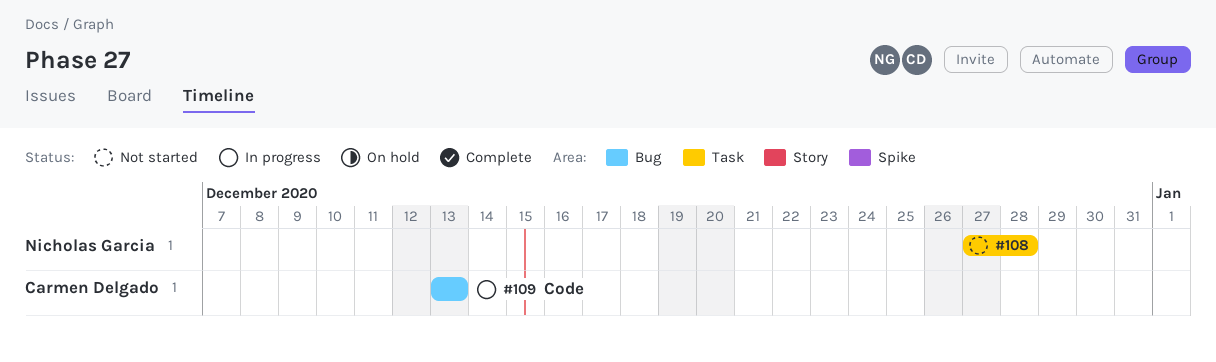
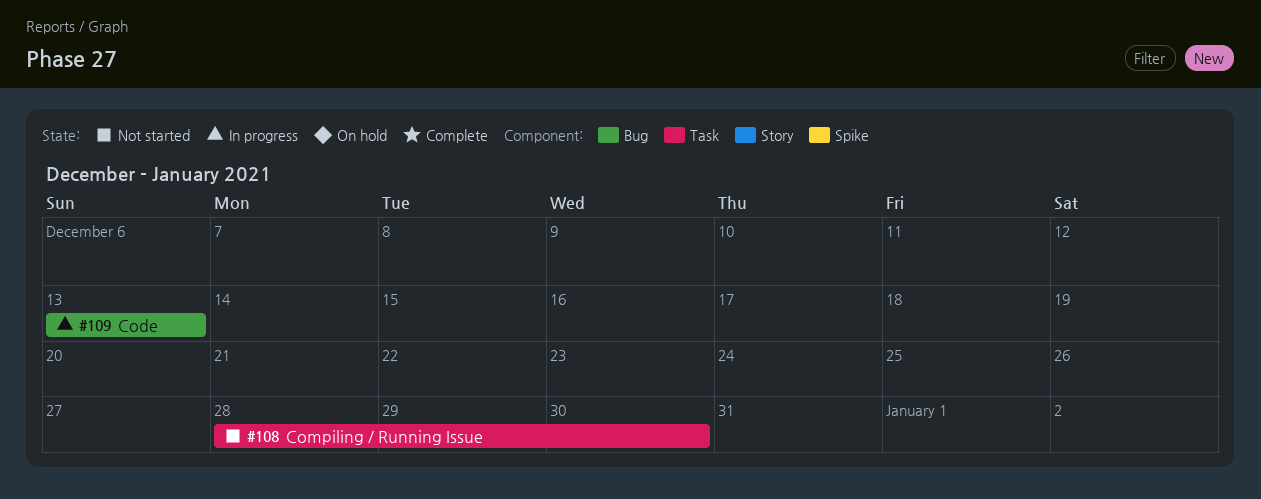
#108, start: Dec 27 -> Dec 28
#108, due: Dec 28 -> Dec 30

